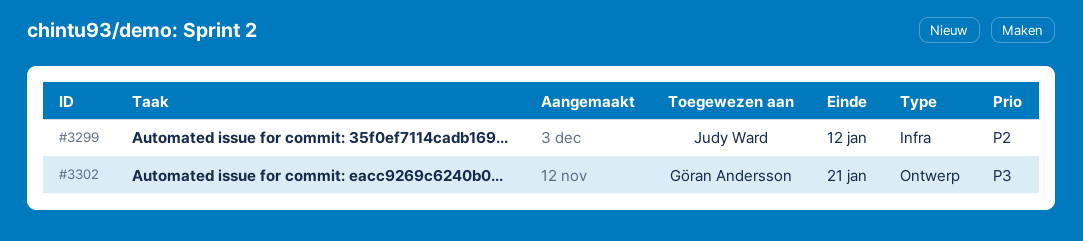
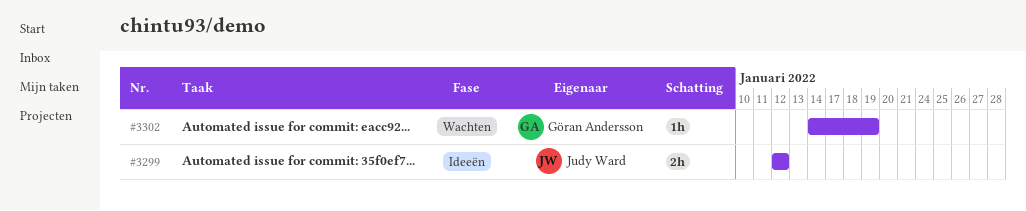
#3302, due: Jan 21 -> Jan 19

